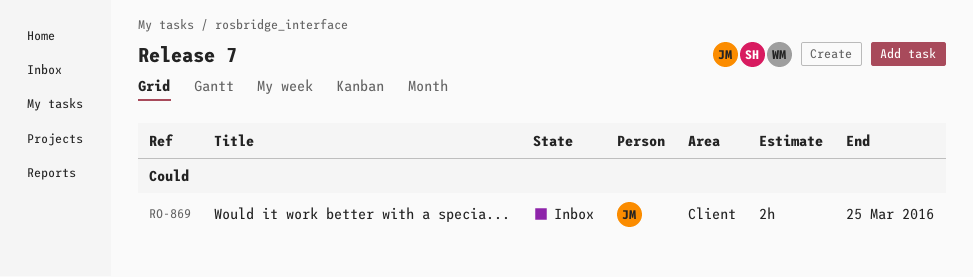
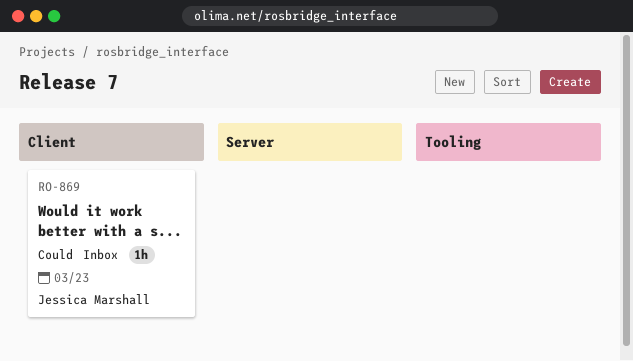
RO-869, estimate: 2h -> 1h
RO-869, due: Mar 25 -> Mar 23

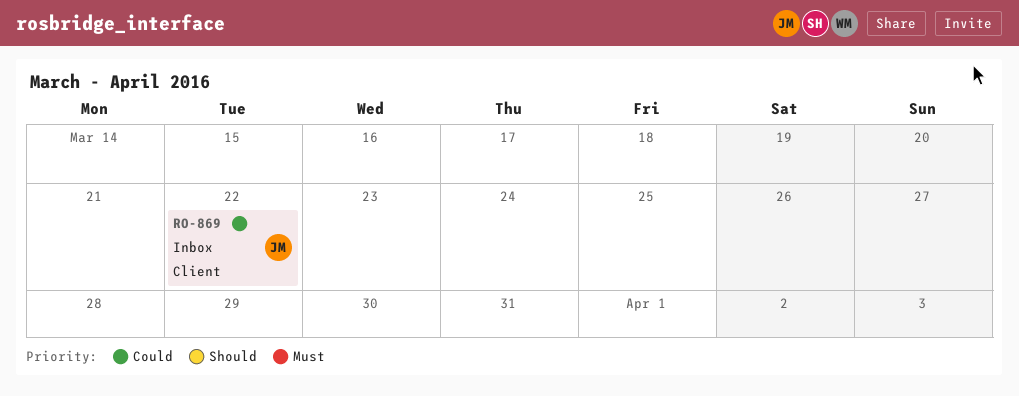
RO-869, due: Mar 23 -> Mar 22

